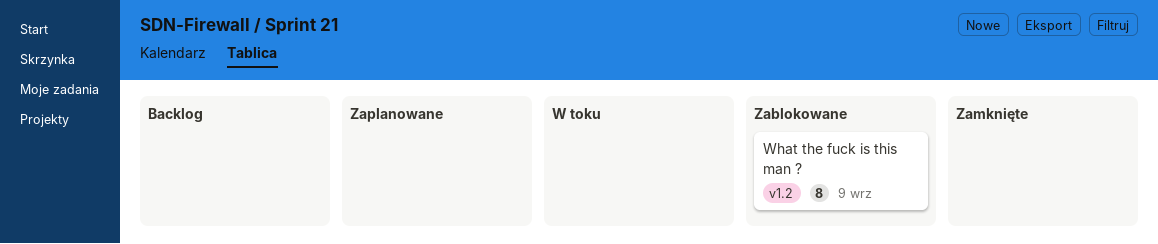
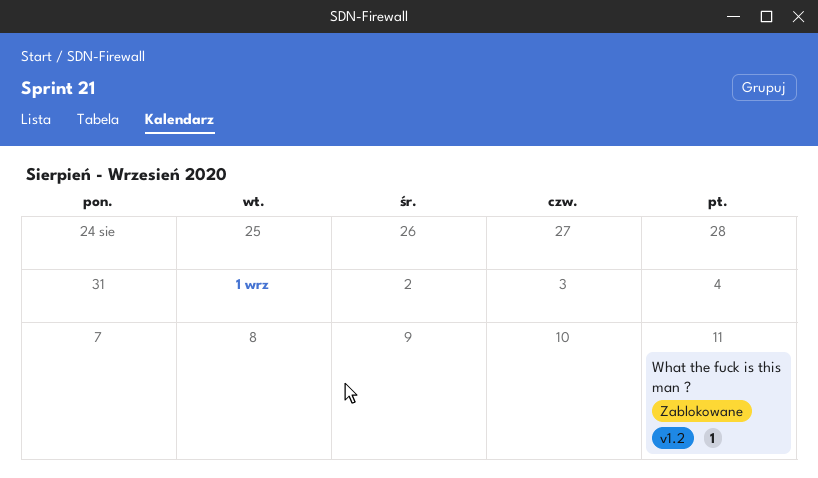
What the fuck is this man ?, estimate: 8 -> 1
What the fuck is this man ?, due: Sep 9 -> Sep 11

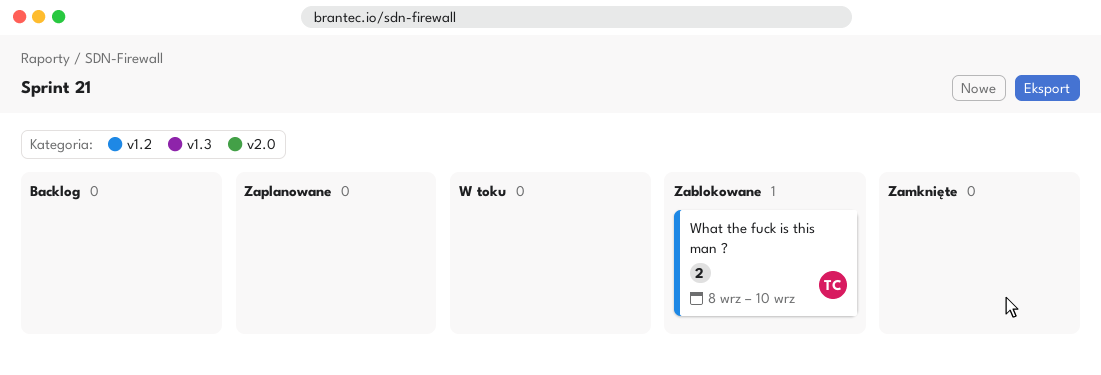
What the fuck is this man ?, estimate: 1 -> 2
What the fuck is this man ?, due: Sep 11 -> Sep 10

